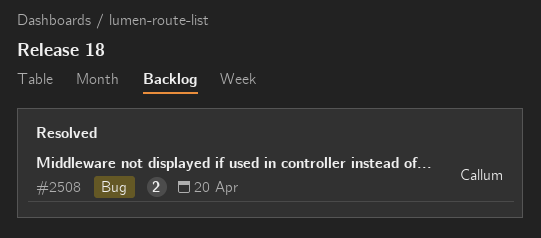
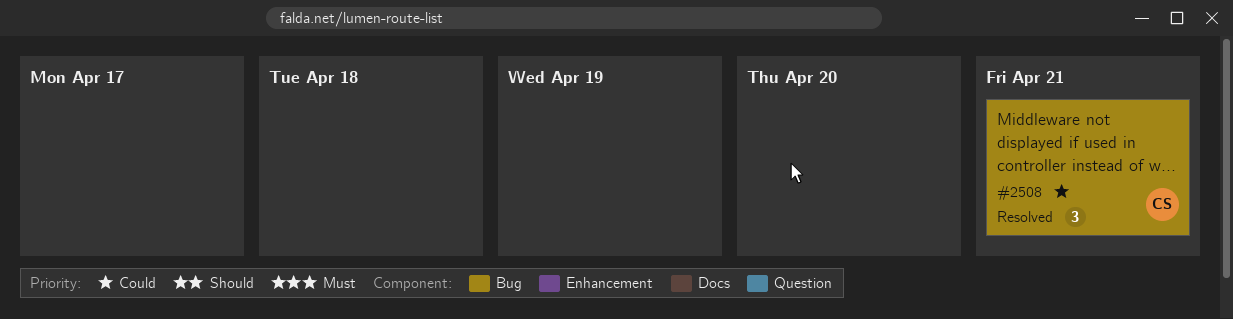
#2508, estimate: 2 -> 3
#2508, due: Apr 20 -> Apr 21

